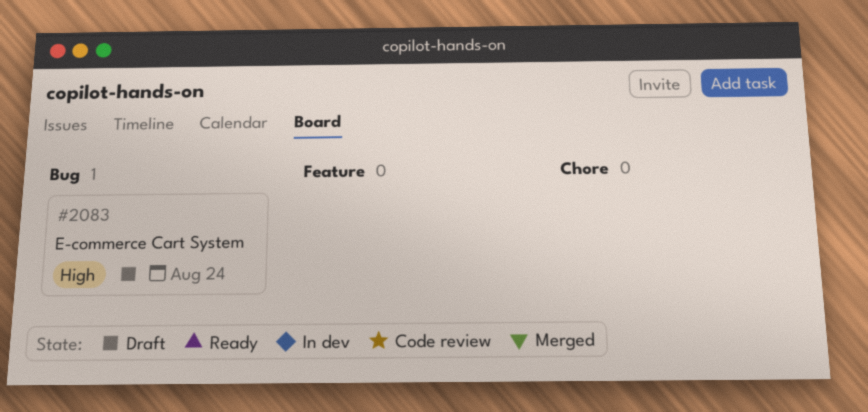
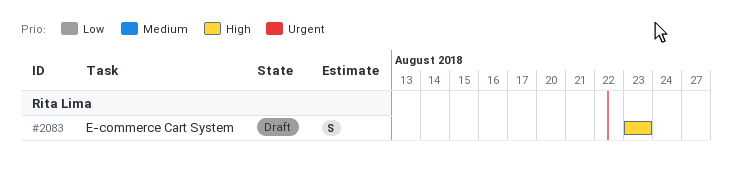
#2083, due: Aug 24 -> Aug 23

